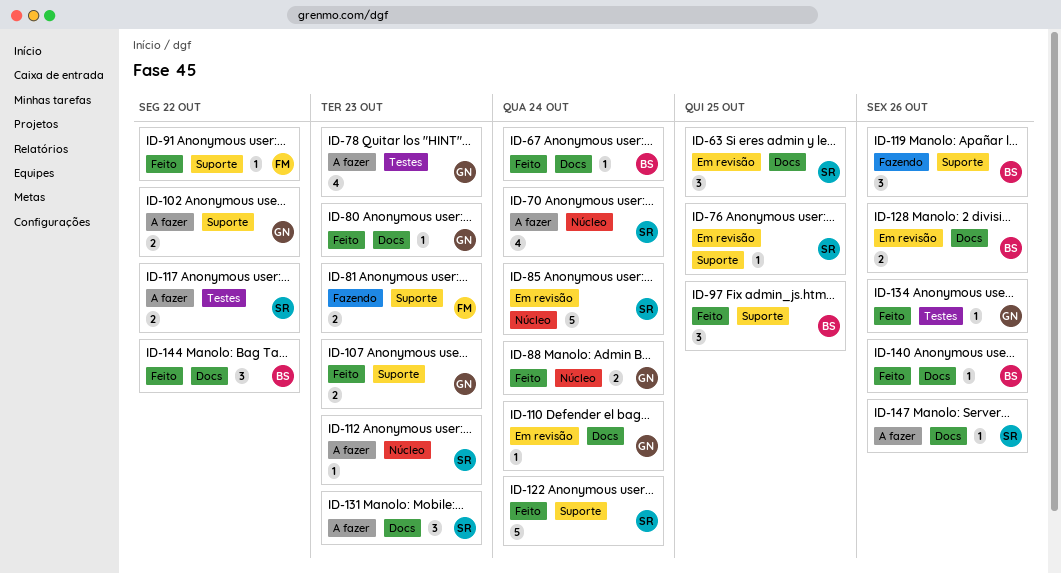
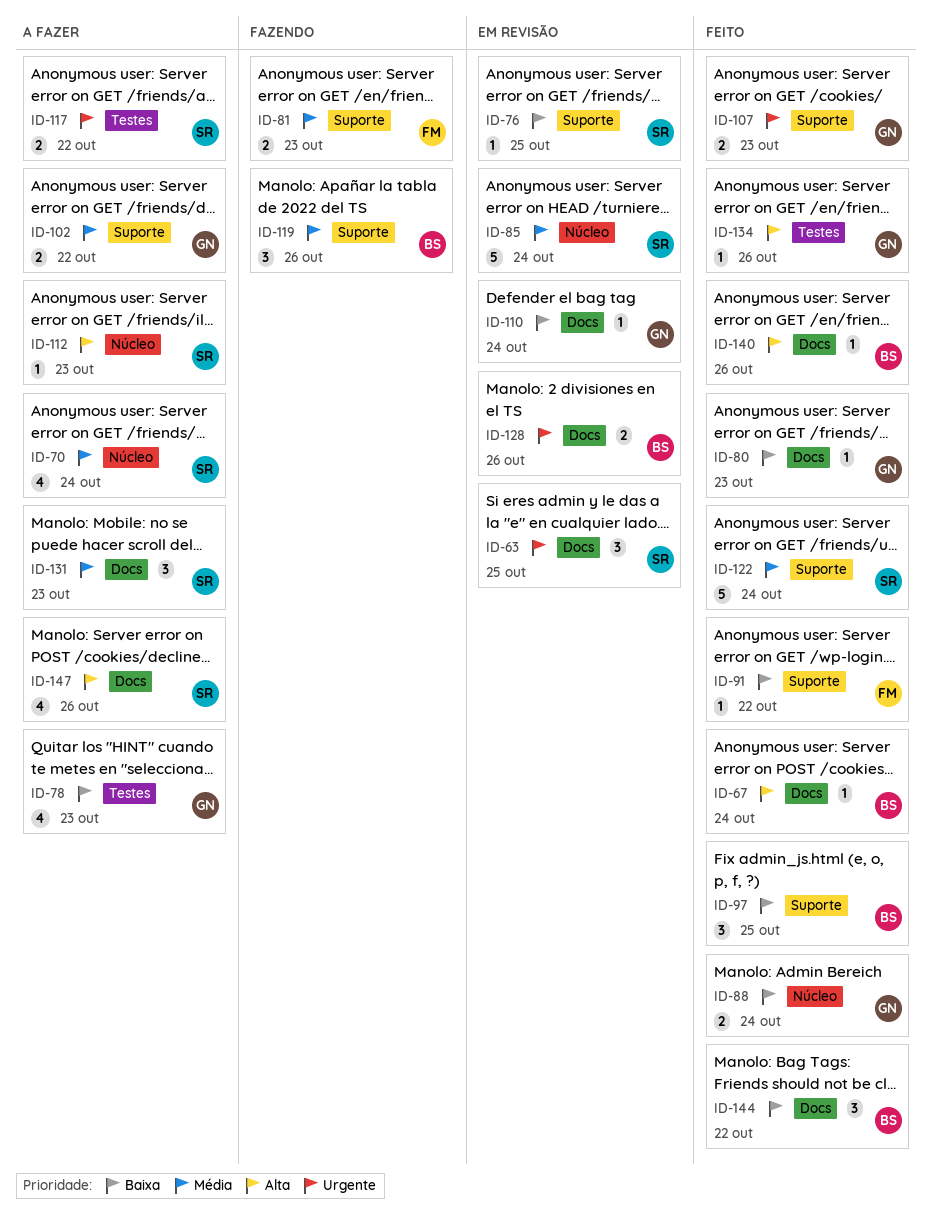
ID-147, estimate: 1 -> 4

